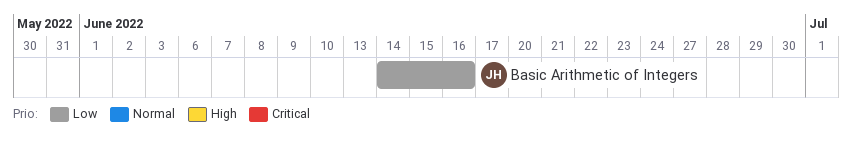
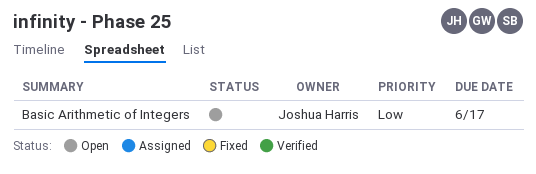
Basic Arithmetic of Integers, due: Jun 16 -> Jun 17

